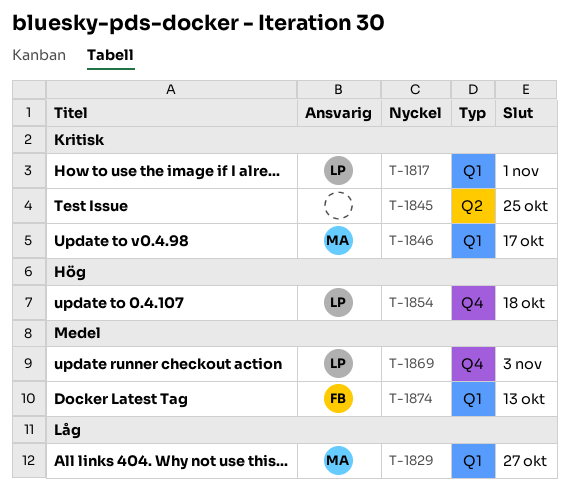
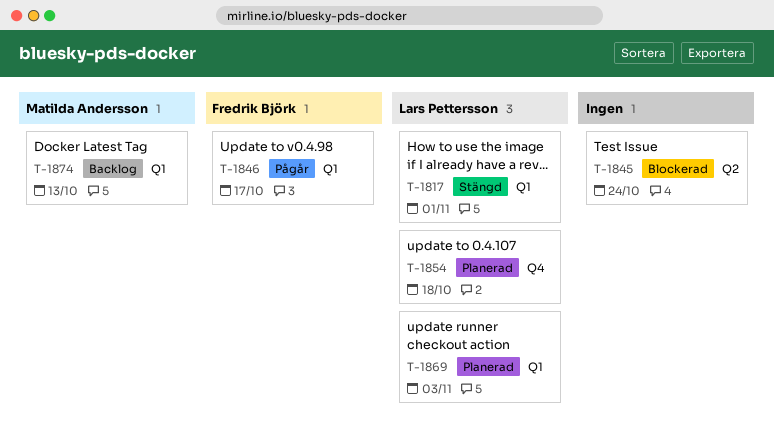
T-1829: present -> none
T-1845, due: Oct 25 -> Oct 24
T-1846, owner: Matilda Andersson -> Fredrik Björk
T-1869, label: Q4 -> Q1
T-1874, owner: Fredrik Björk -> Matilda Andersson

